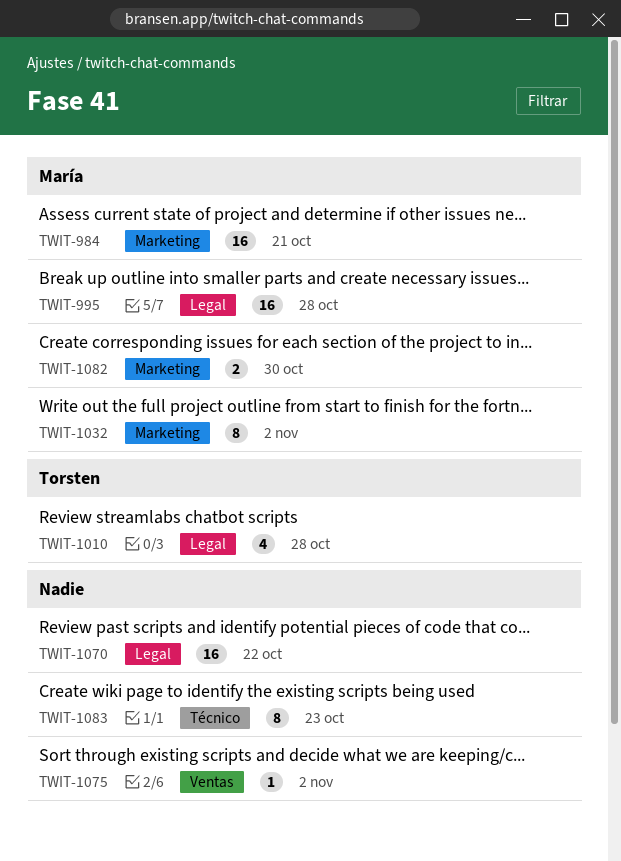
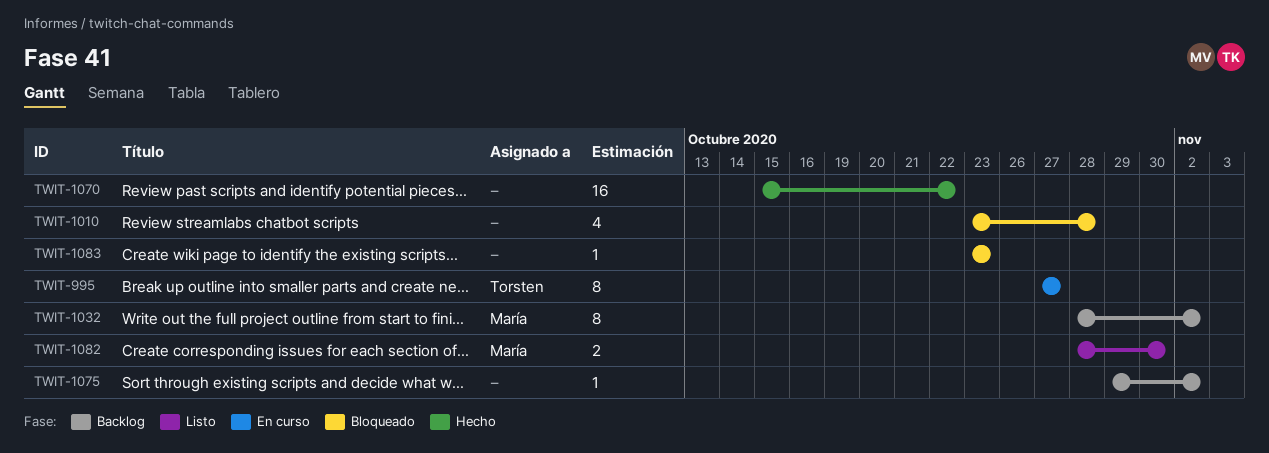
TWIT-984: present -> none
TWIT-995, owner: María -> Torsten
TWIT-995, estimate: 16 -> 8
TWIT-995, due: Oct 28 -> Oct 27
TWIT-1010, owner: Torsten -> none
TWIT-1083, estimate: 8 -> 1

